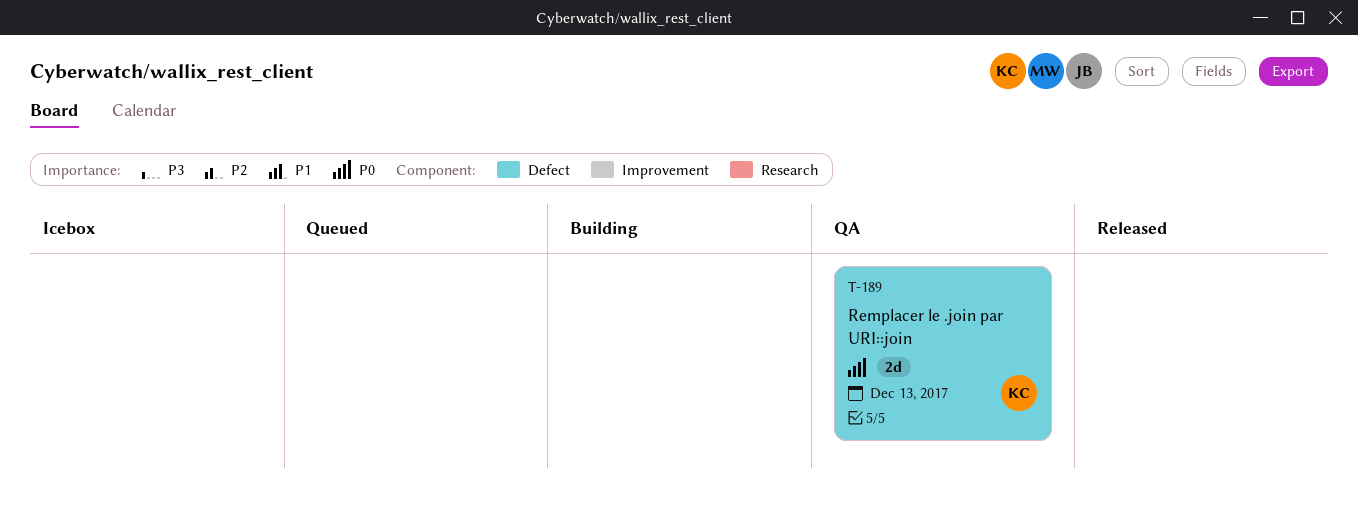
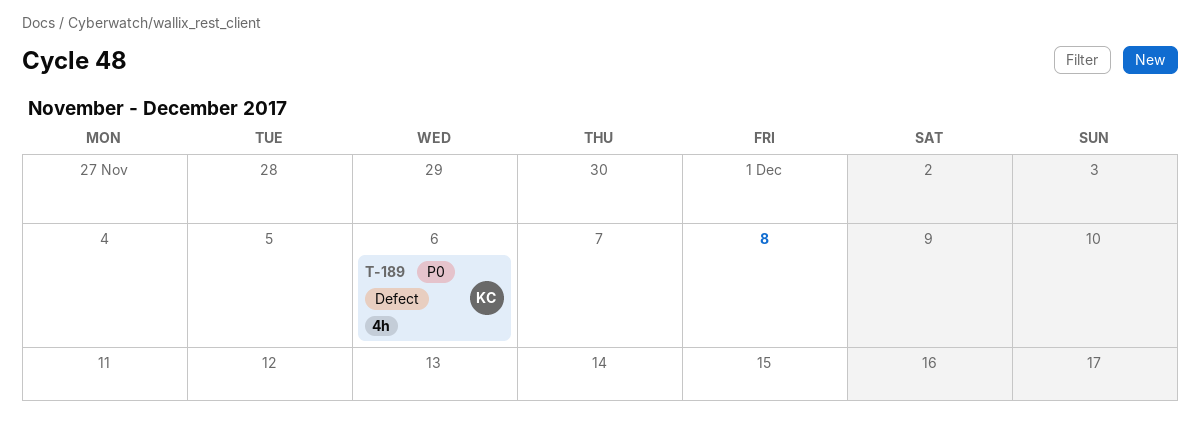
T-189, estimate: 2d -> 4h
T-189, due: Dec 13 -> Dec 6

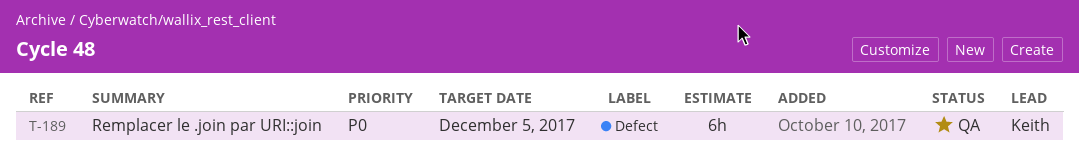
T-189, estimate: 4h -> 6h
T-189, due: Dec 6 -> Dec 5

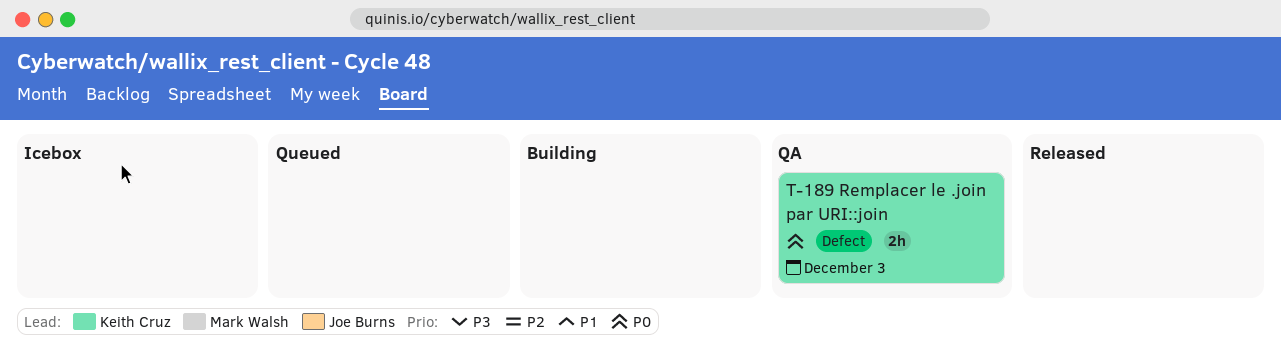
T-189, estimate: 6h -> 2h
T-189, due: Dec 5 -> Dec 3

